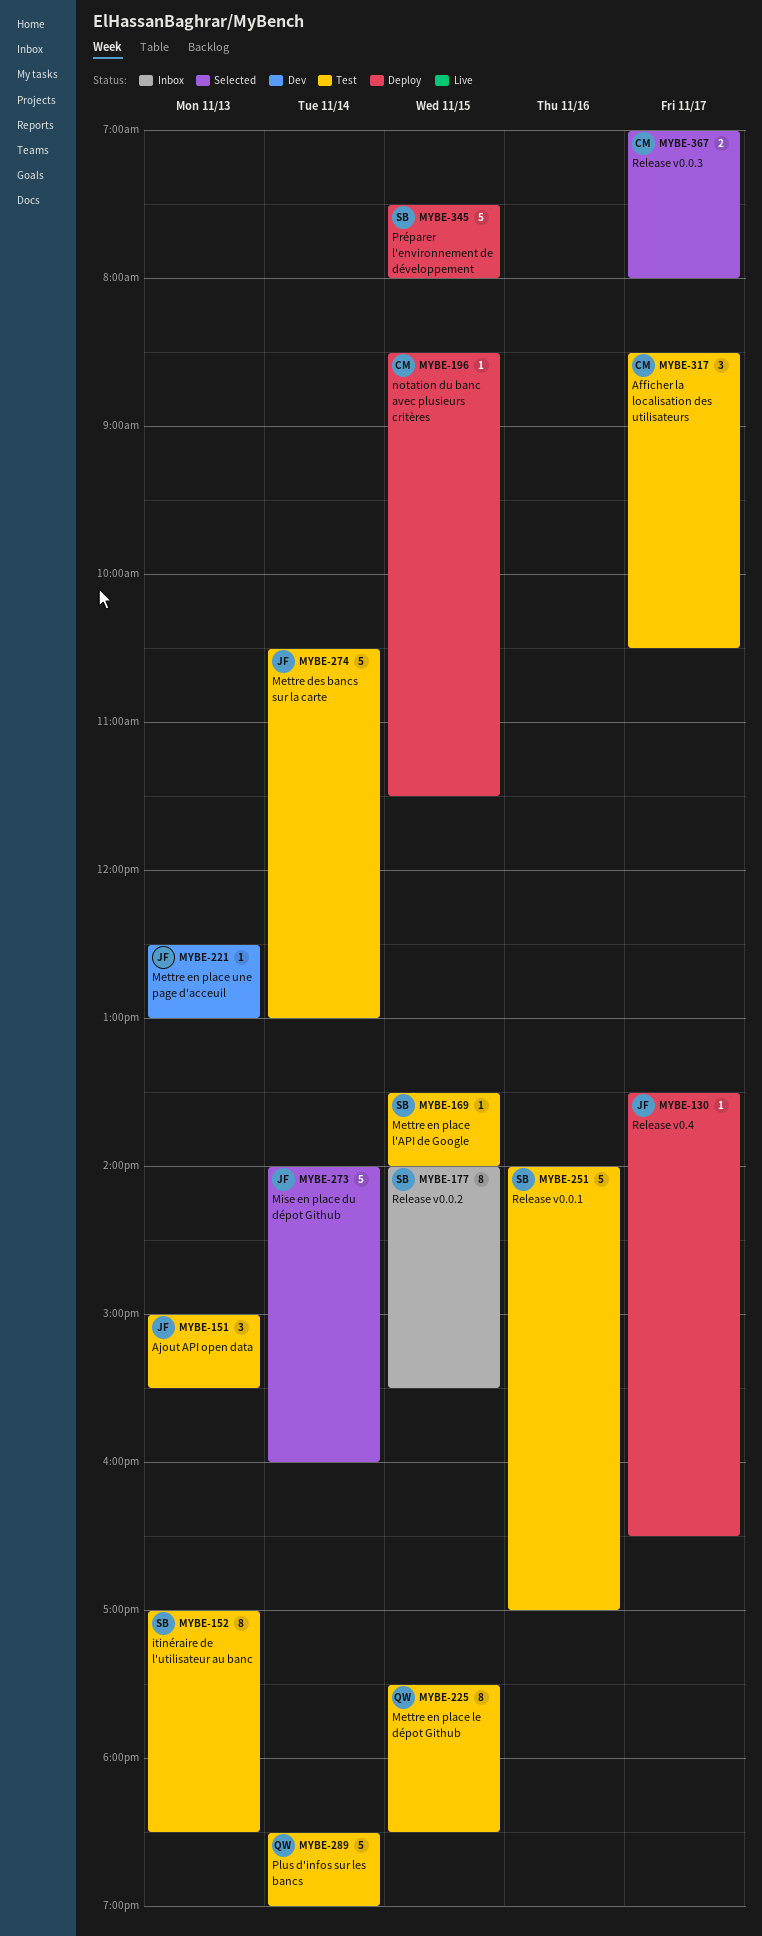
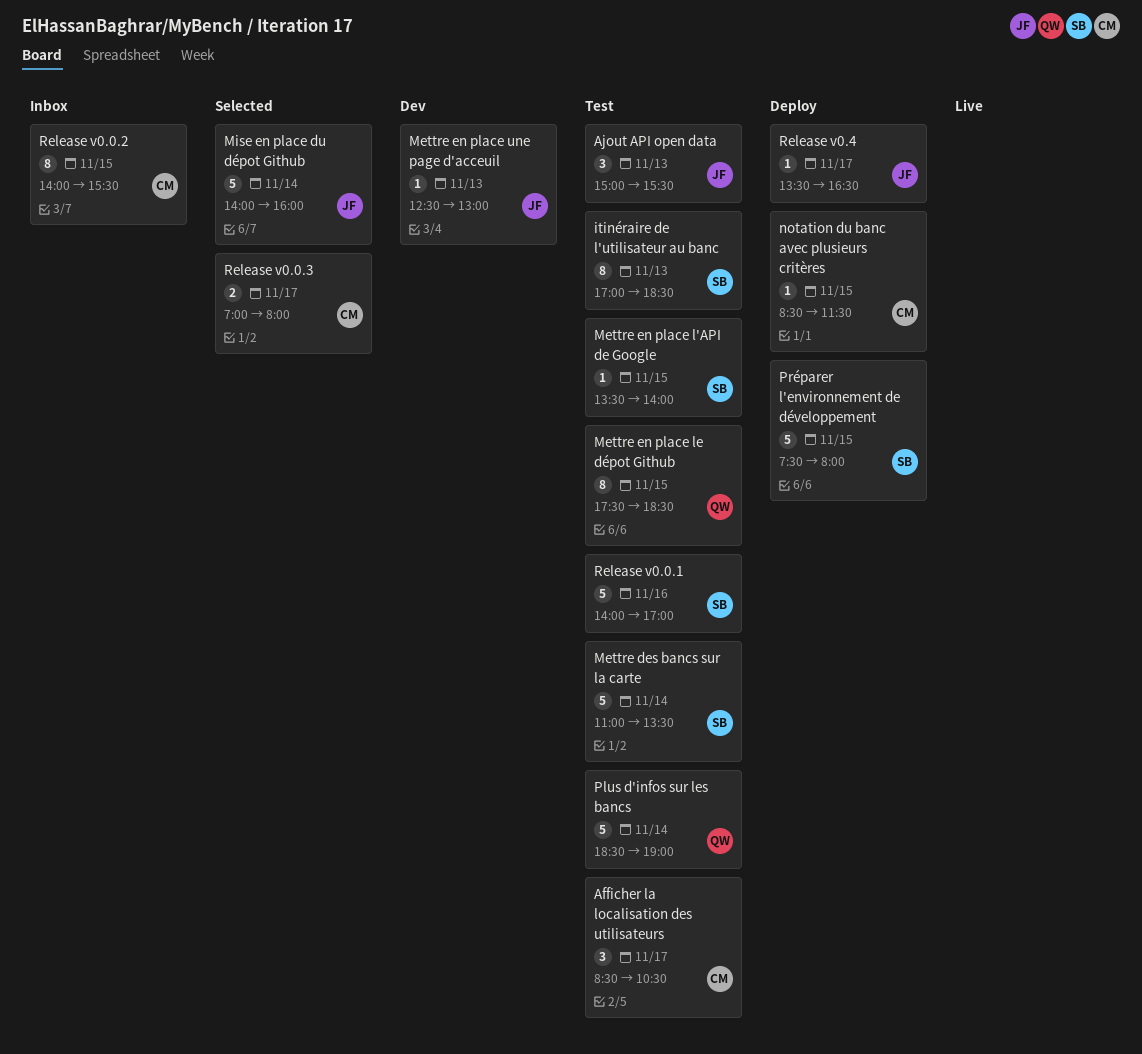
Mettre des bancs sur la carte, owner: JF -> SB
Mettre des bancs sur la carte, begins: 10:30 -> 11:00
Mettre des bancs sur la carte, ends: 13:00 -> 13:30
Release v0.0.2, owner: SB -> CM

